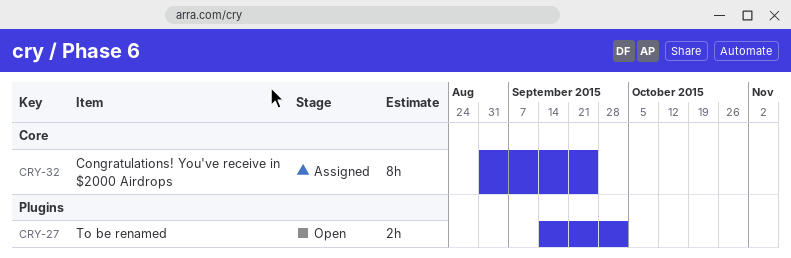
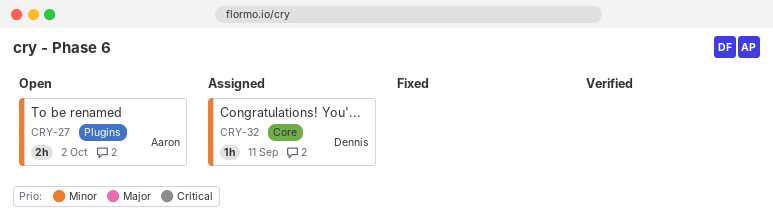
CRY-32, estimate: 8h -> 1h
CRY-32, due: Sep 25 -> Sep 11

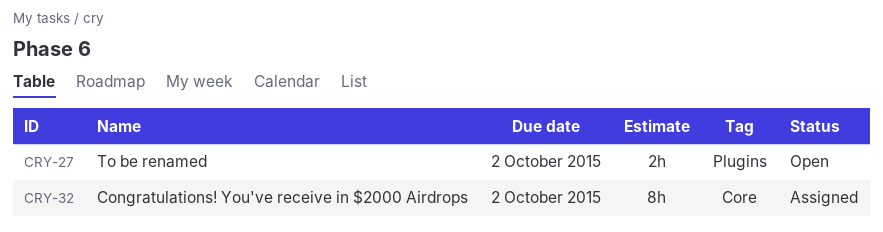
CRY-32, estimate: 1h -> 8h
CRY-32, due: Sep 11 -> Oct 2

